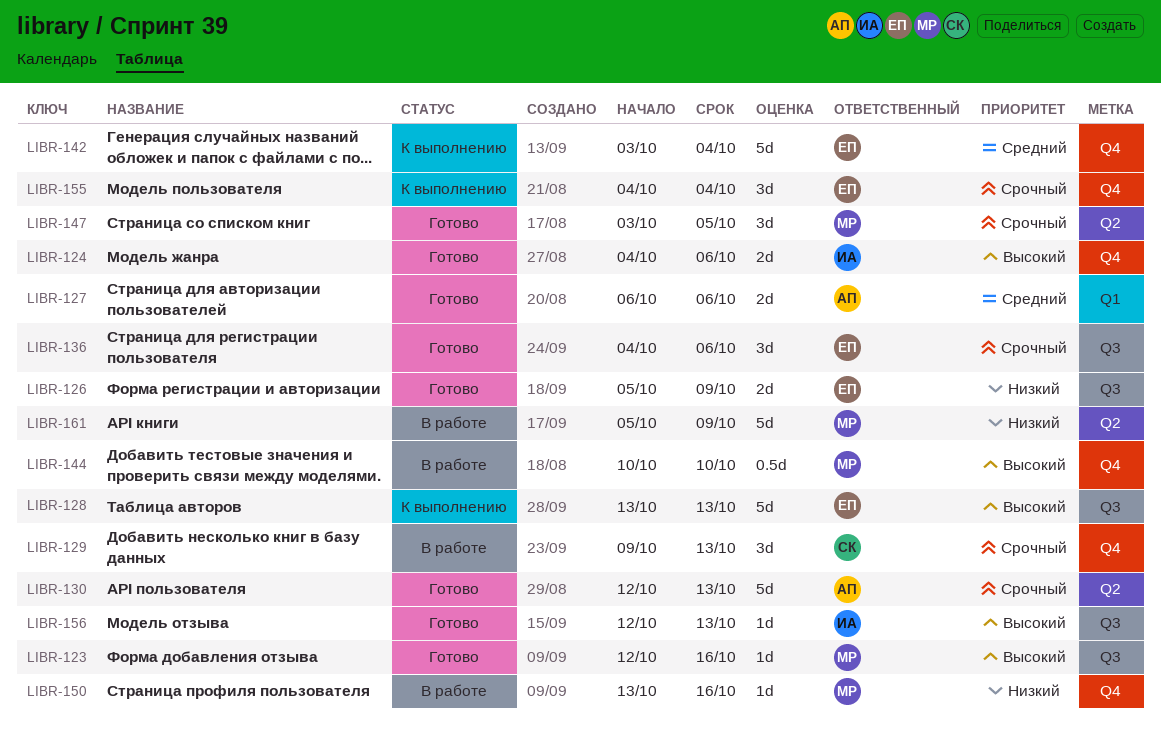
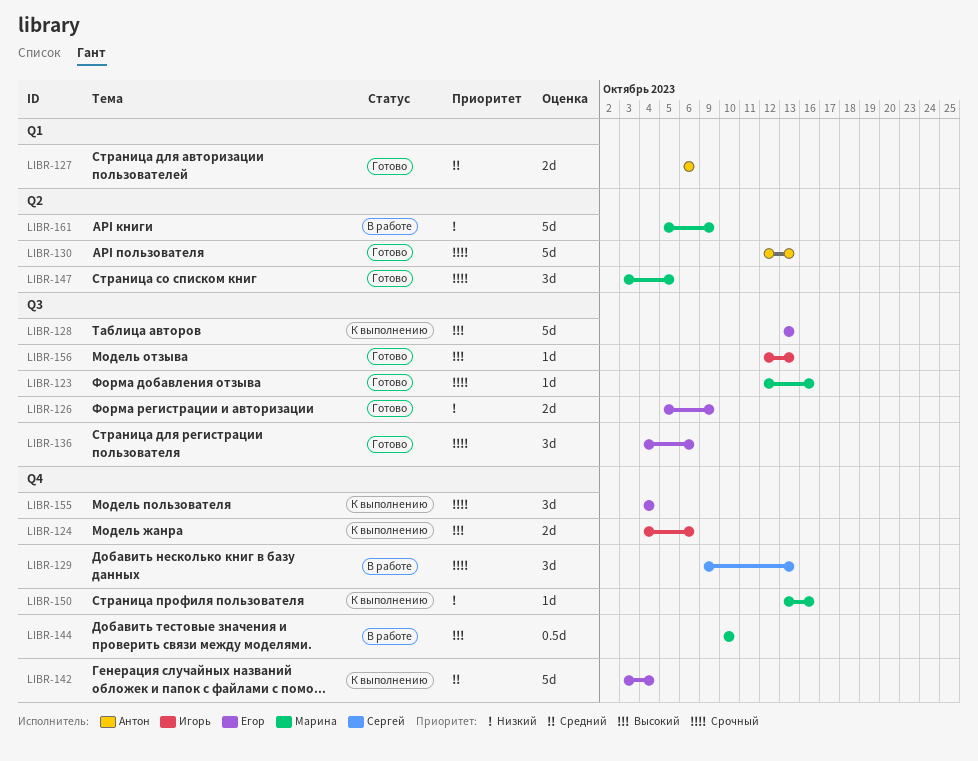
LIBR-123, priority: Высокий -> Срочный
LIBR-124, status: Готово -> К выполнению
LIBR-150, status: В работе -> К выполнению

